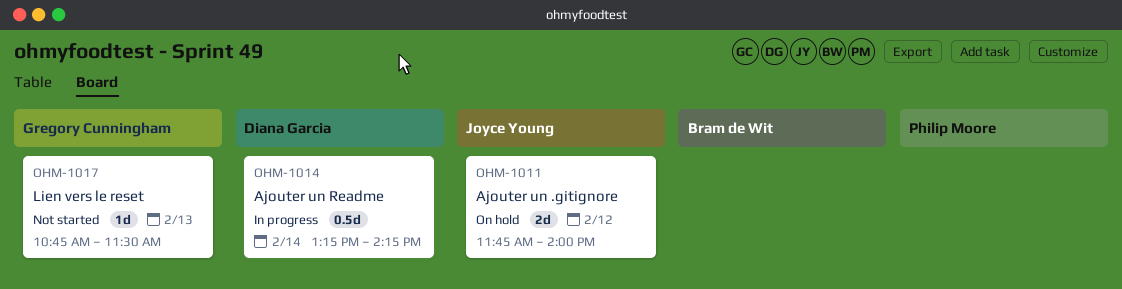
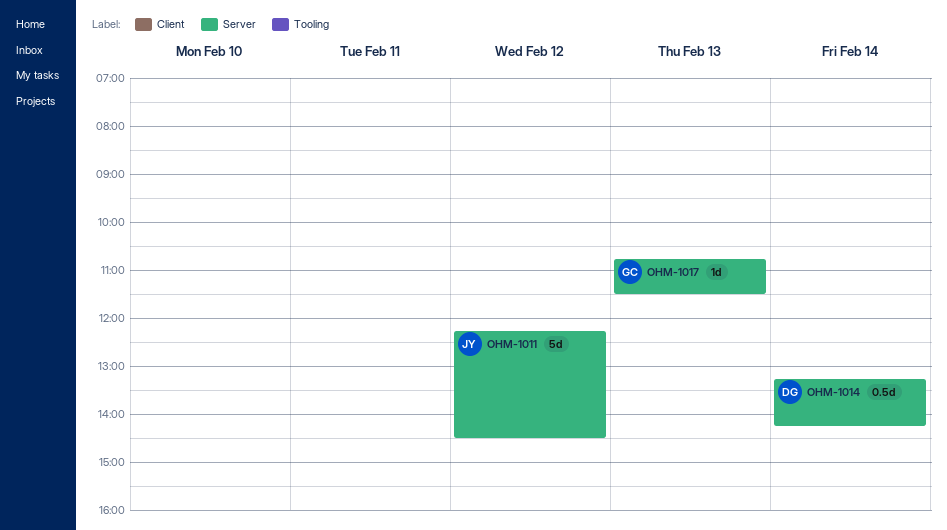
OHM-1011, estimate: 2d -> 5d
OHM-1011, begins: 11:45 -> 12:15
OHM-1011, ends: 14:00 -> 14:30

